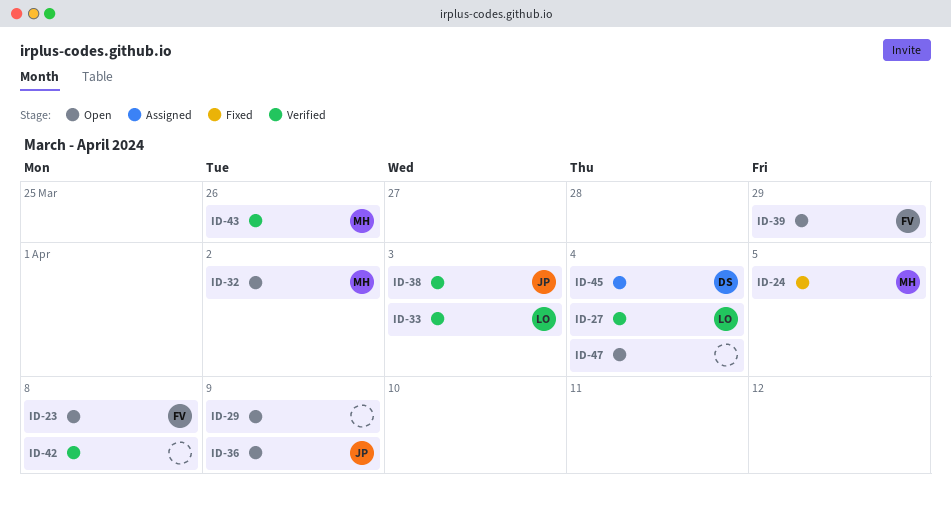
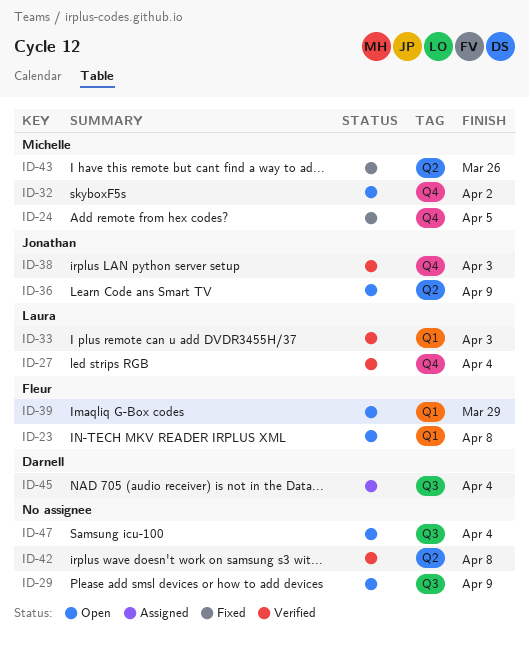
ID-43, status: Verified -> Fixed

